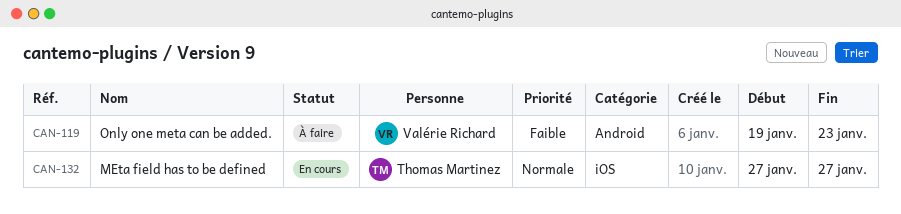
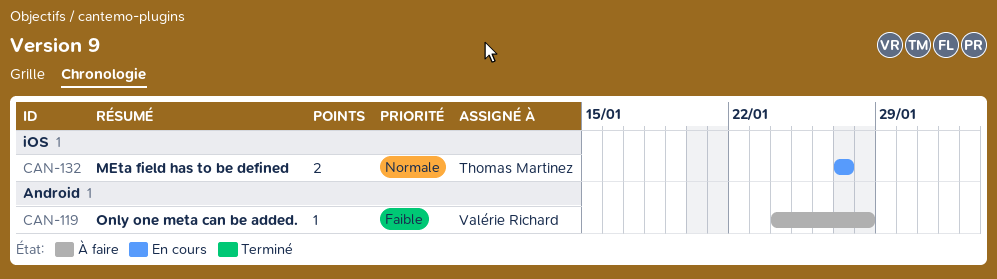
CAN-119, start: Jan 19 -> Jan 24
CAN-119, due: Jan 23 -> Jan 28

